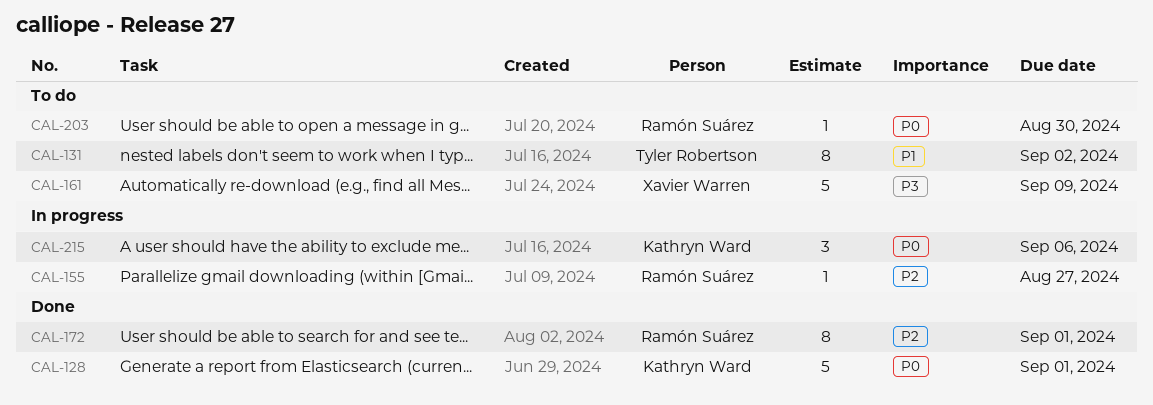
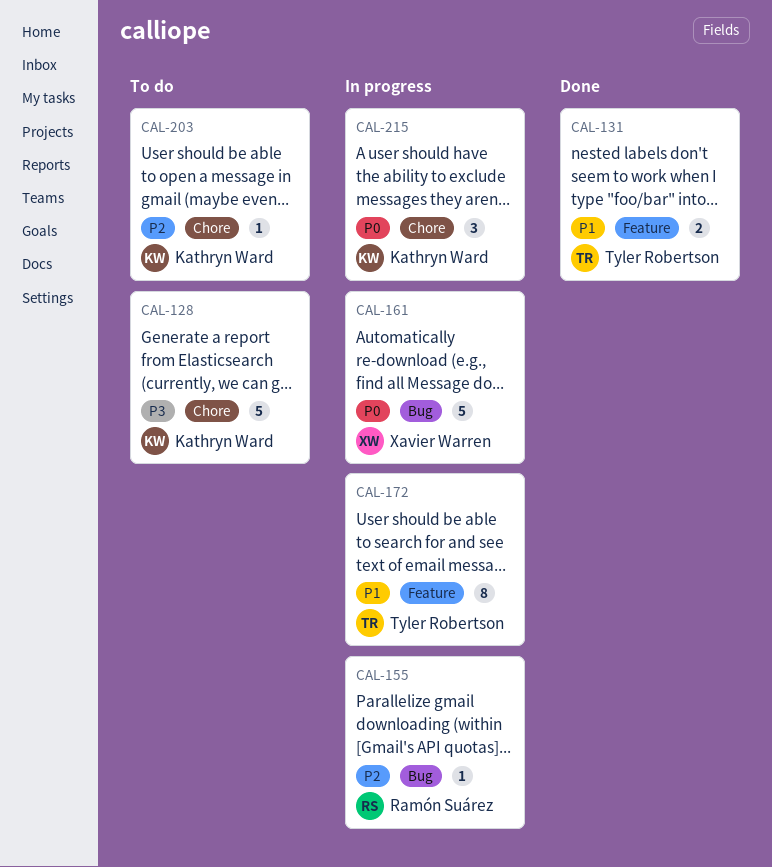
CAL-128, status: Done -> To do
CAL-128, priority: P0 -> P3
CAL-131, status: To do -> Done
CAL-131, estimate: 8 -> 2
CAL-161, status: To do -> In progress
CAL-161, priority: P3 -> P0
CAL-172, status: Done -> In progress
CAL-172, owner: Ramón Suárez -> Tyler Robertson
CAL-172, priority: P2 -> P1
CAL-203, owner: Ramón Suárez -> Kathryn Ward
CAL-203, priority: P0 -> P2

